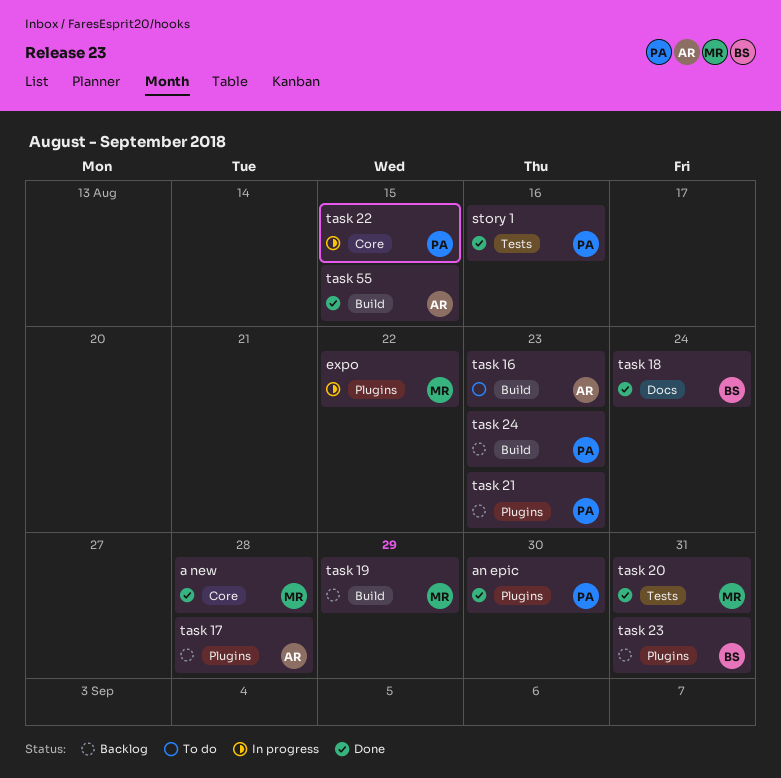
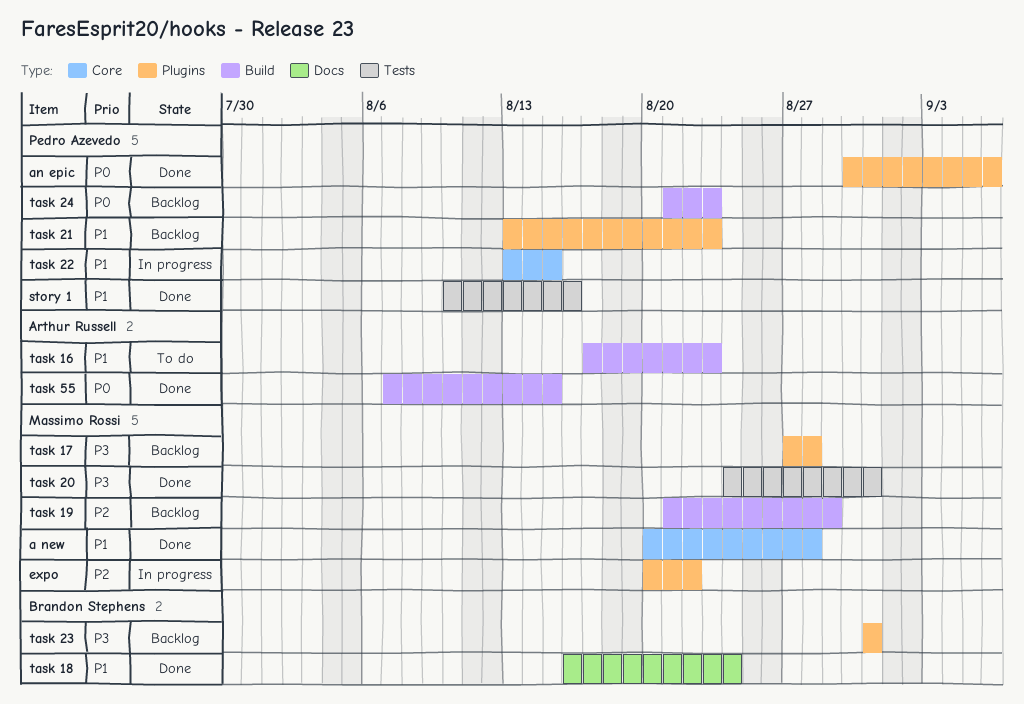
an epic, due: Aug 30 -> Sep 6
task 17, owner: Arthur Russell -> Massimo Rossi

